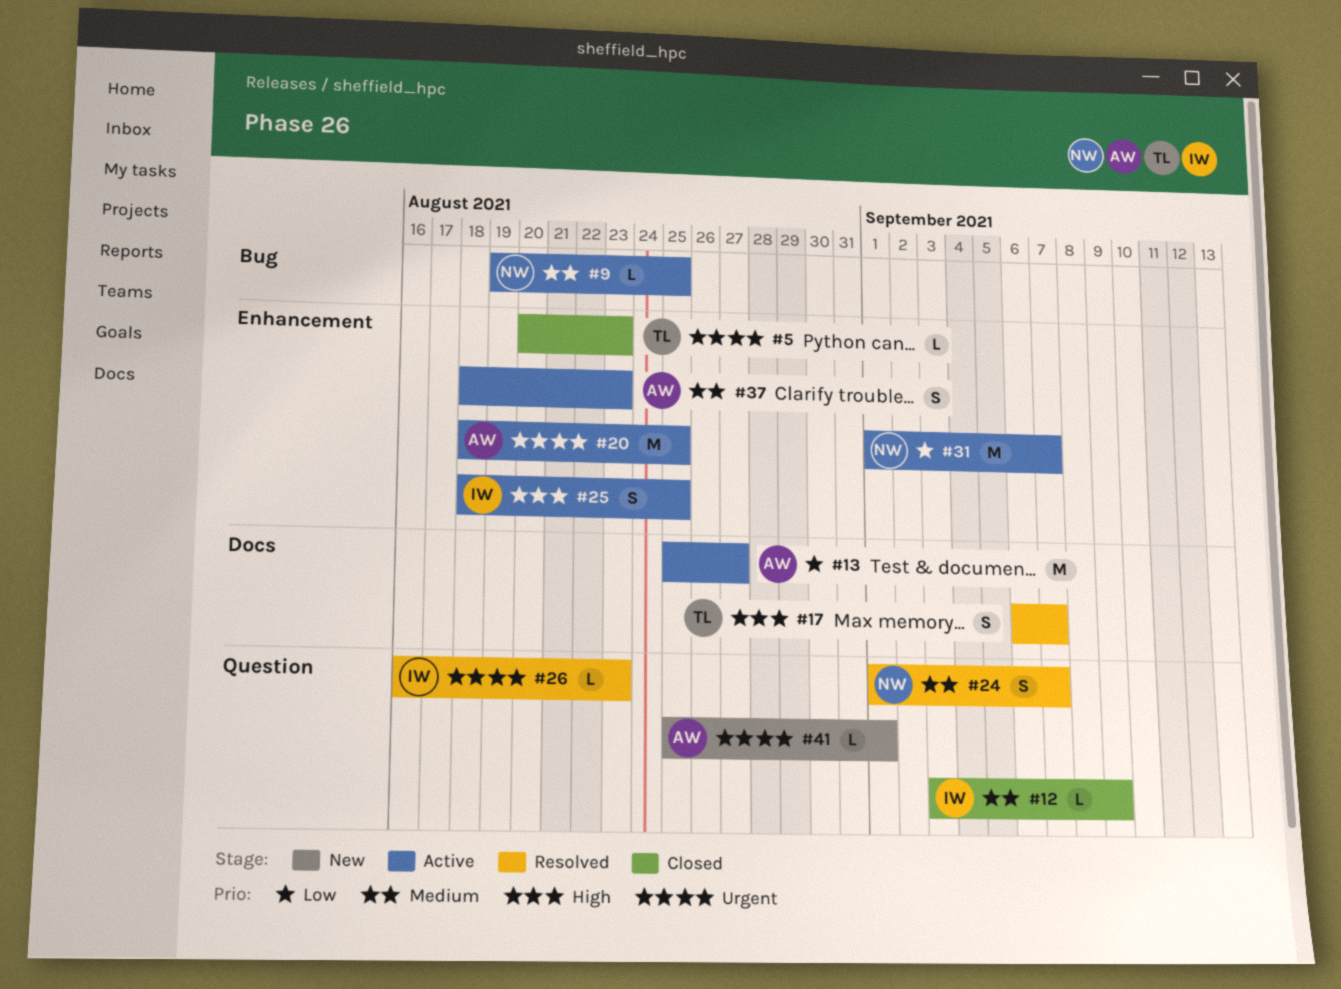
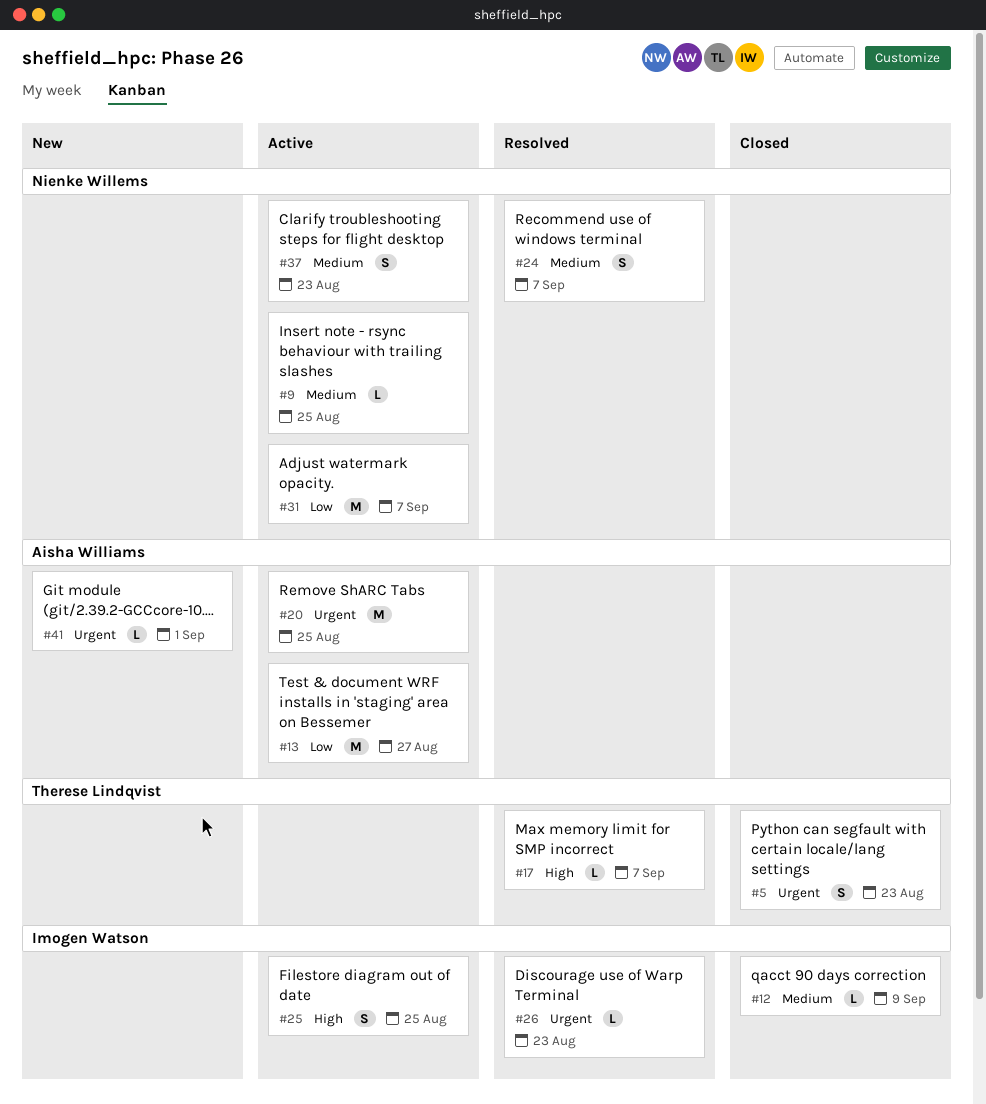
#5, estimate: L -> S
#17, estimate: S -> L
#37, owner: Aisha Williams -> Nienke Willems

